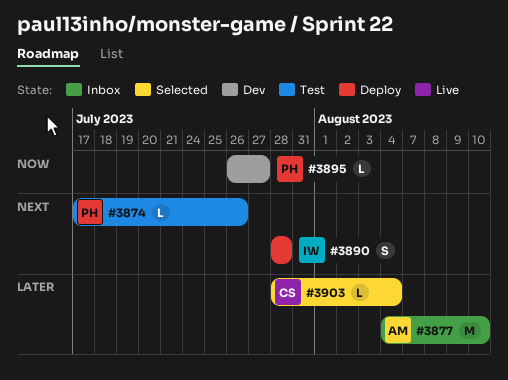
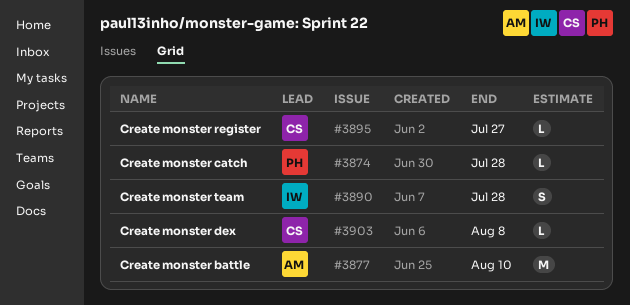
#3874, due: Jul 26 -> Jul 28
#3895, owner: PH -> CS
#3903, due: Aug 4 -> Aug 8

